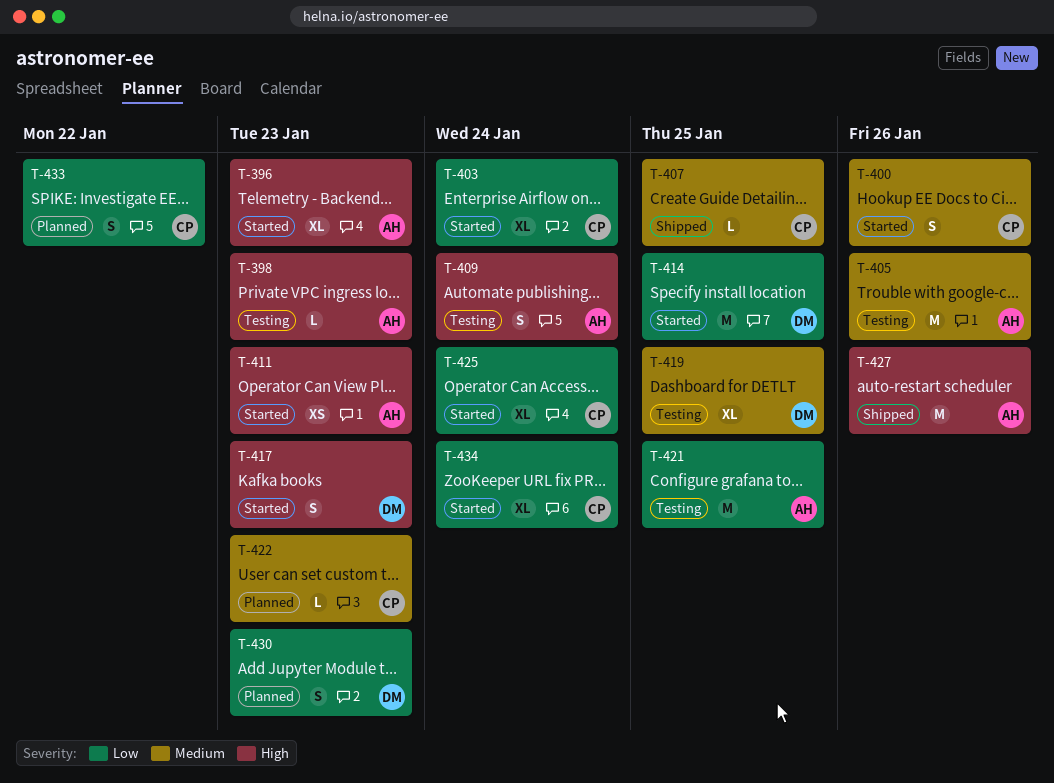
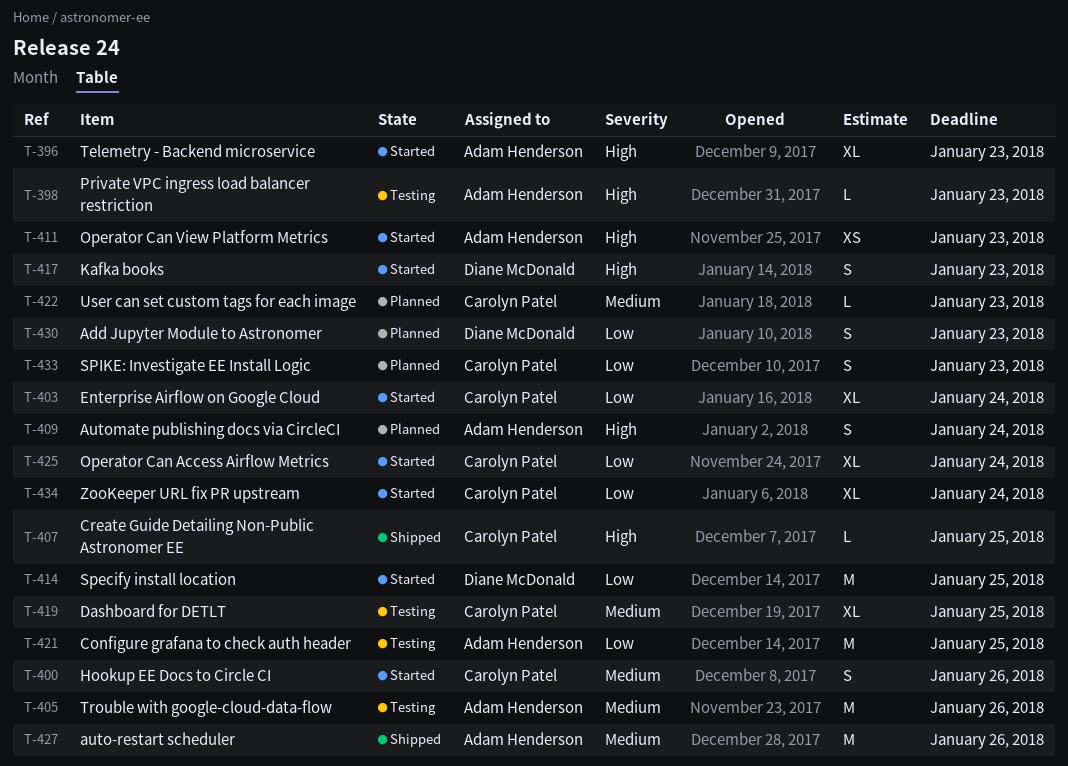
T-407, priority: Medium -> High
T-409, status: Testing -> Planned
T-419, owner: Diane McDonald -> Carolyn Patel
T-427, priority: High -> Medium
T-433, due: Jan 22 -> Jan 23

